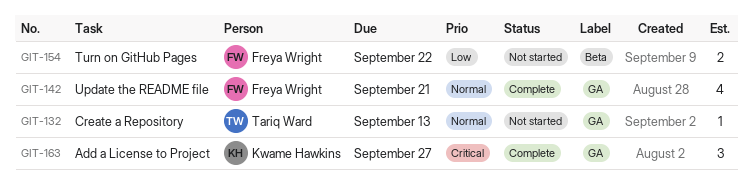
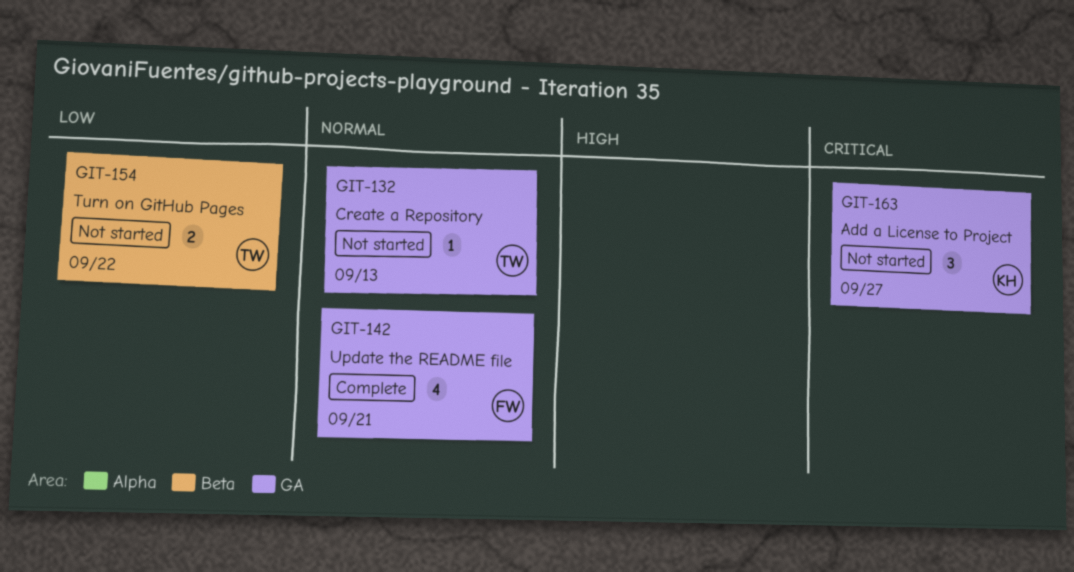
GIT-154, owner: Freya Wright -> Tariq Ward
GIT-163, status: Complete -> Not started

